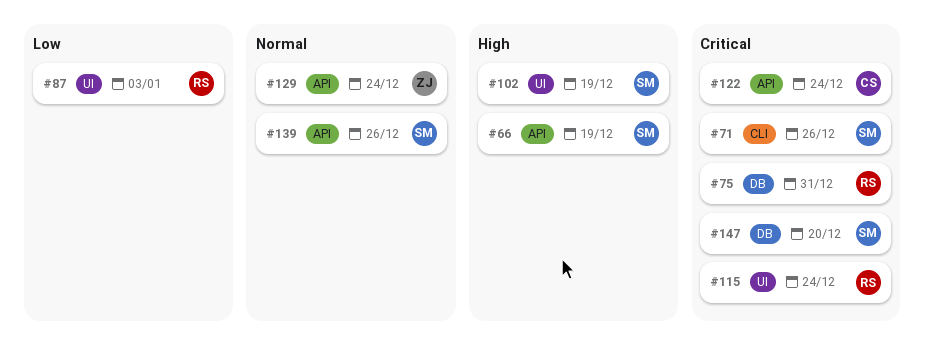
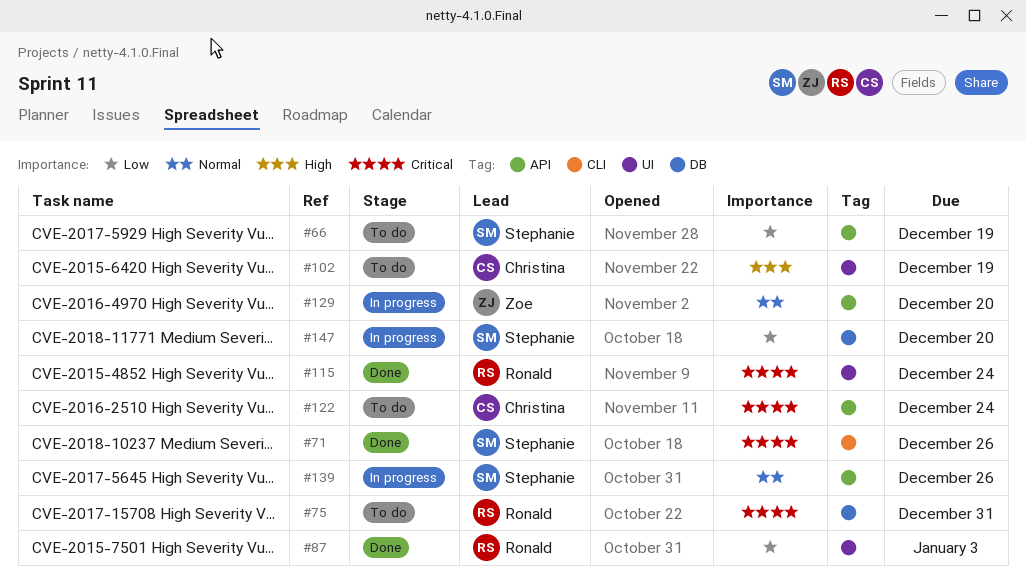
#66, priority: High -> Low
#102, owner: Stephanie -> Christina
#129, due: Dec 24 -> Dec 20
#147, priority: Critical -> Low

